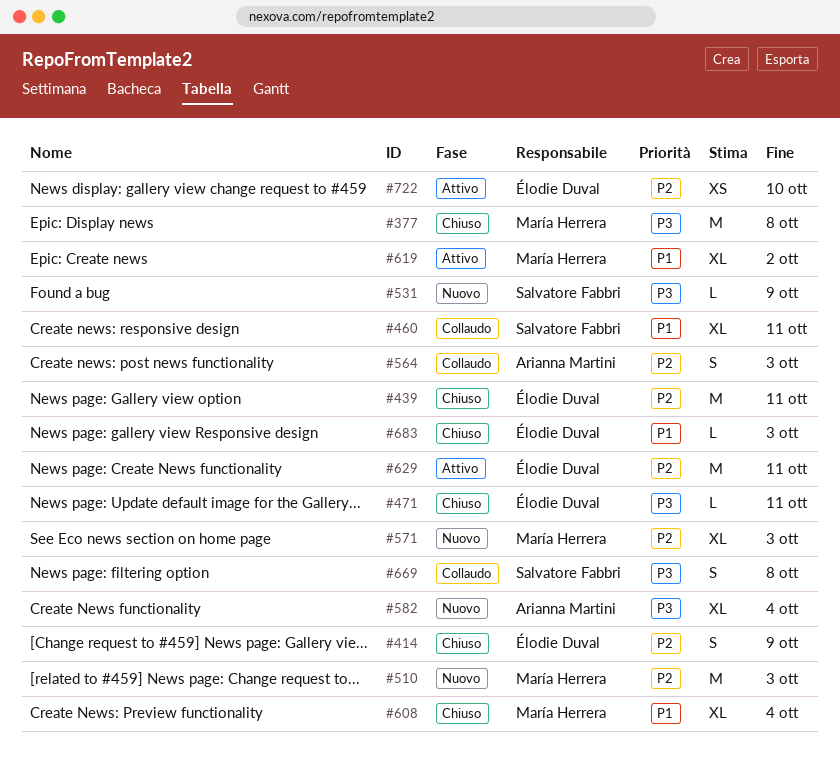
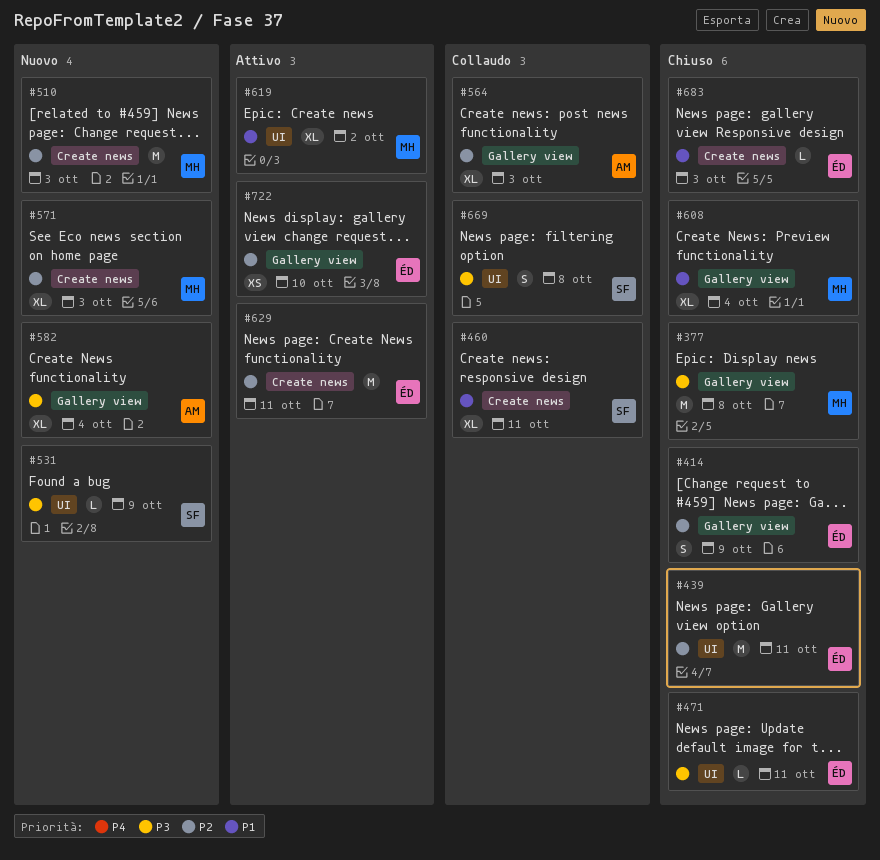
#564, estimate: S -> XL

